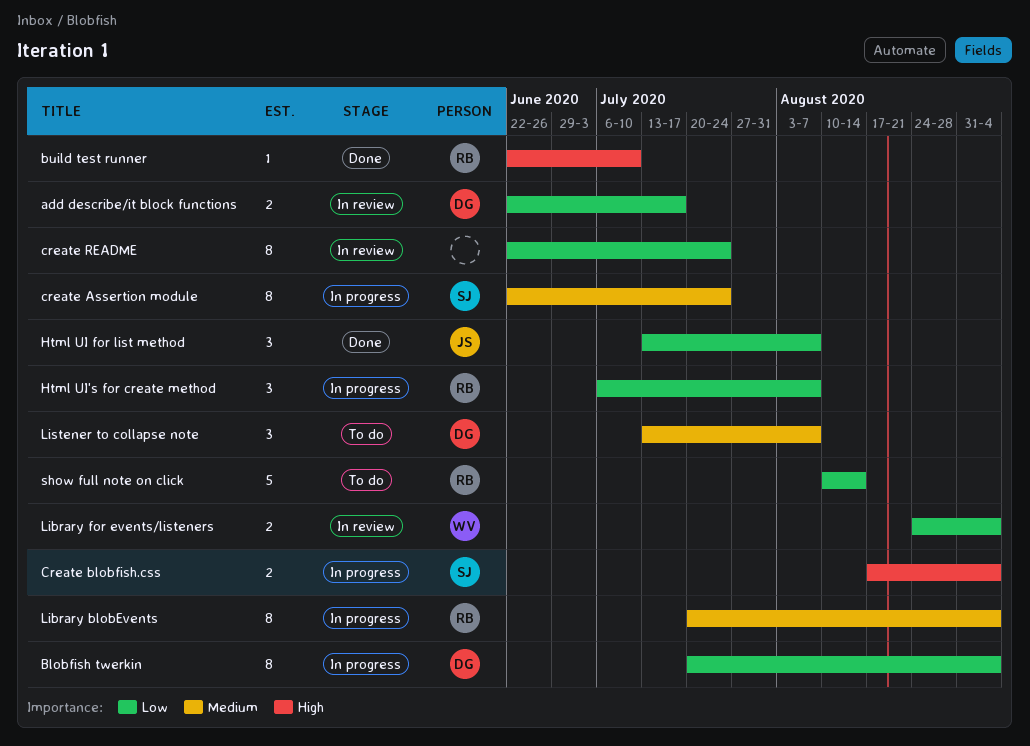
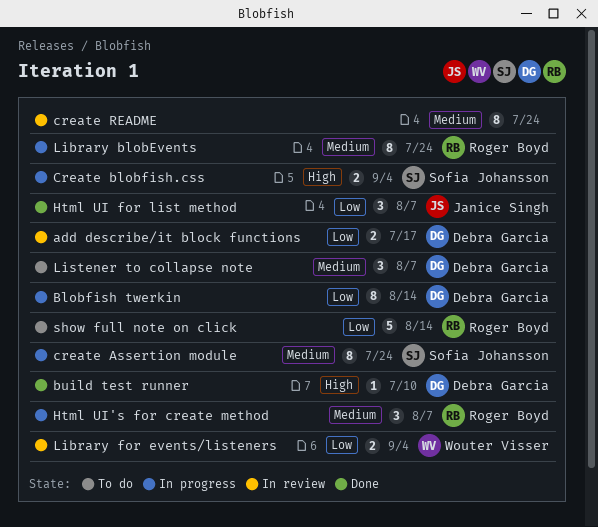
Blobfish twerkin, due: Sep 4 -> Aug 14
build test runner, owner: Roger Boyd -> Debra Garcia
create README, priority: Low -> Medium
Html UI's for create method, priority: Low -> Medium
Library blobEvents, due: Sep 4 -> Jul 24

